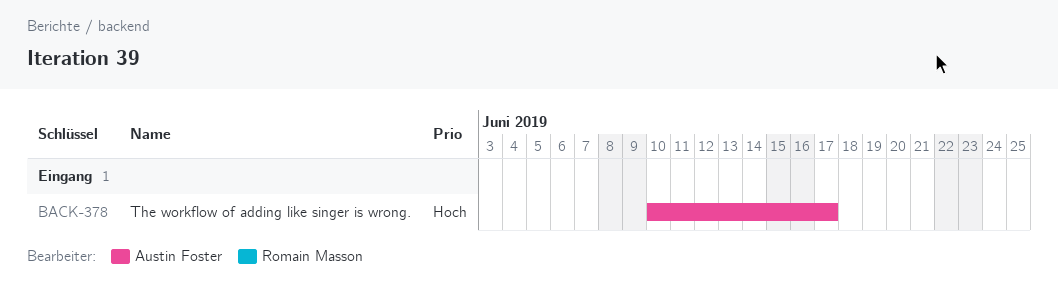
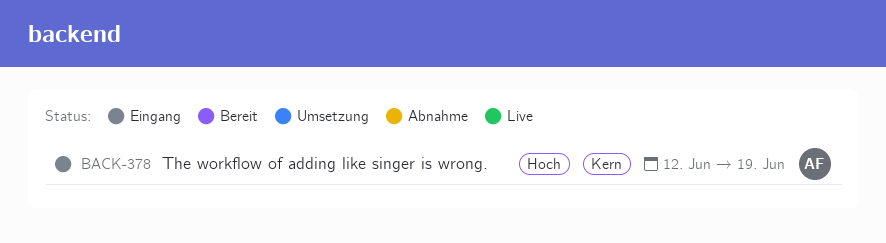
BACK-378, start: Jun 10 -> Jun 12
BACK-378, due: Jun 17 -> Jun 19

